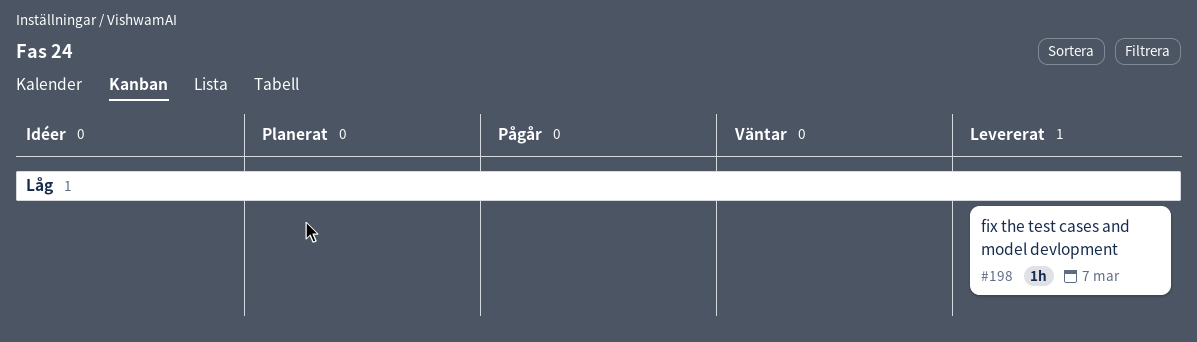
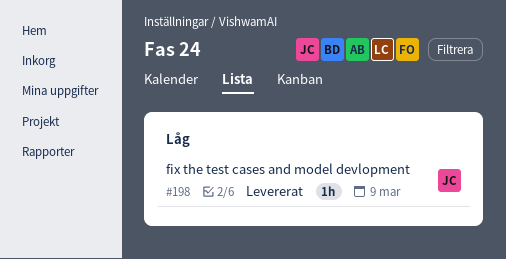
#198, due: Mar 7 -> Mar 9

